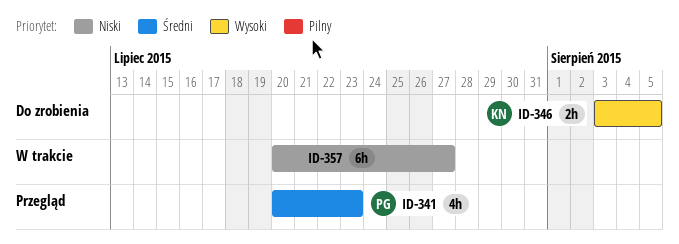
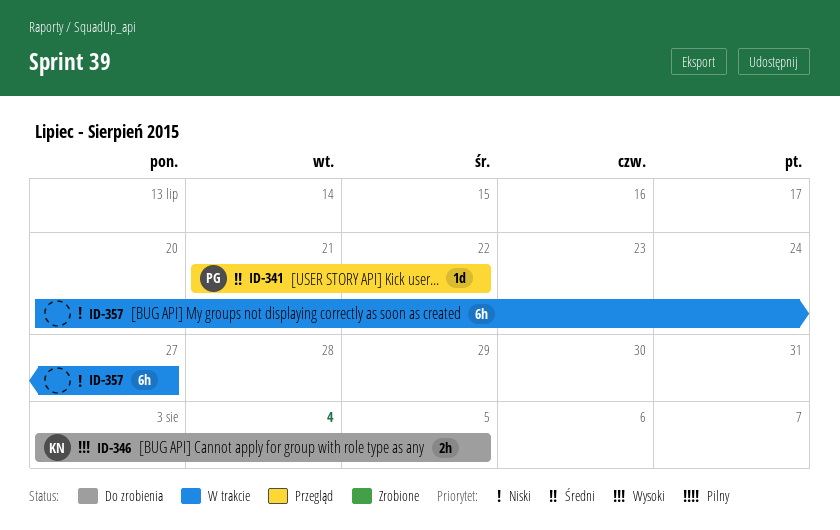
ID-341, estimate: 4h -> 1d
ID-341, start: Jul 20 -> Jul 21
ID-341, due: Jul 23 -> Jul 22

